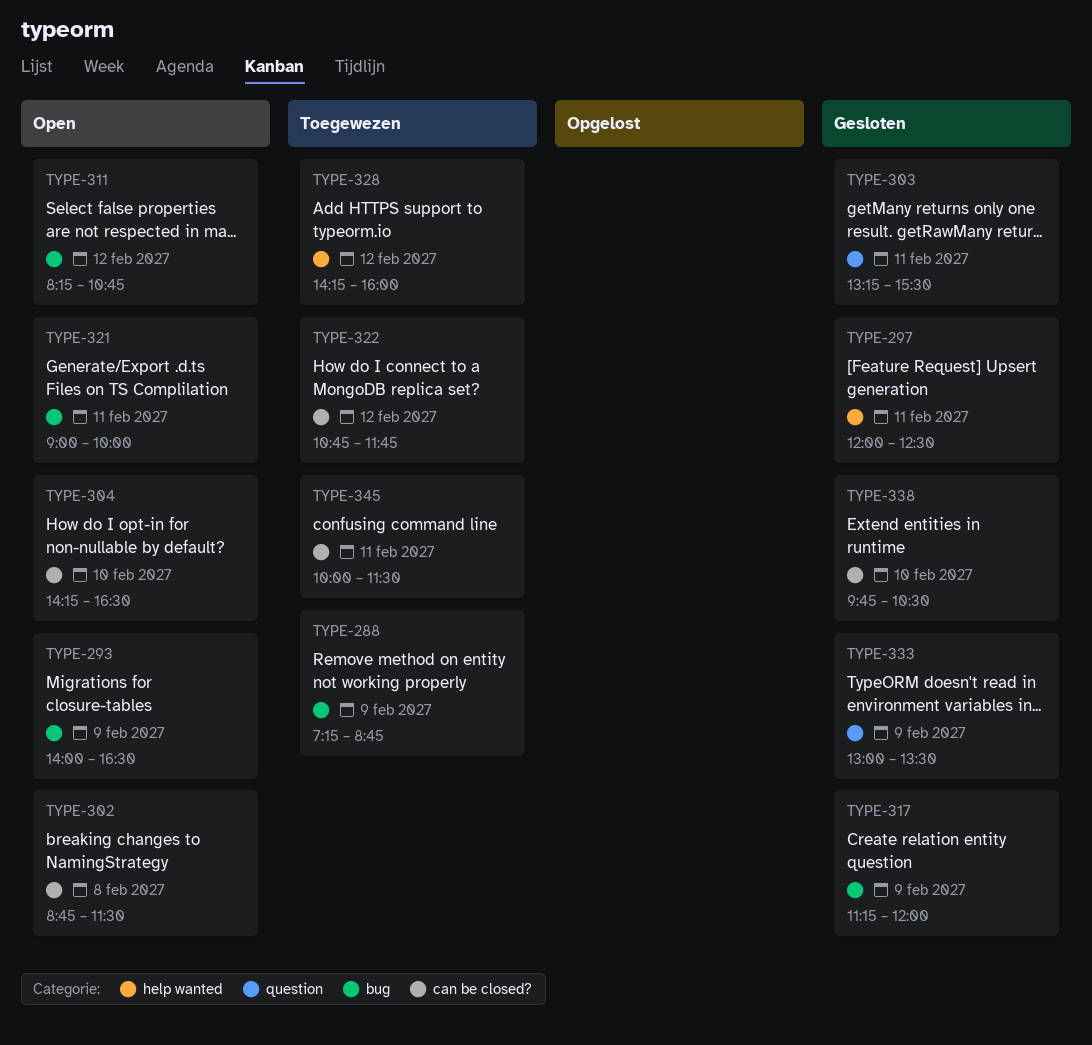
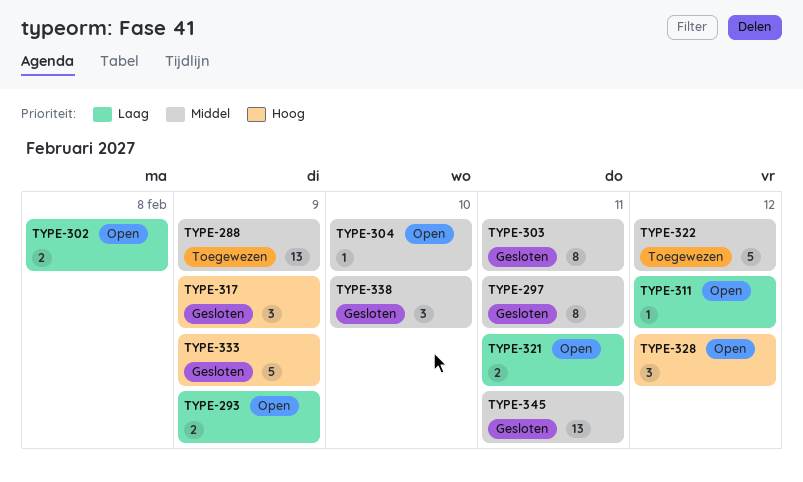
TYPE-328, status: Toegewezen -> Open
TYPE-345, status: Toegewezen -> Gesloten

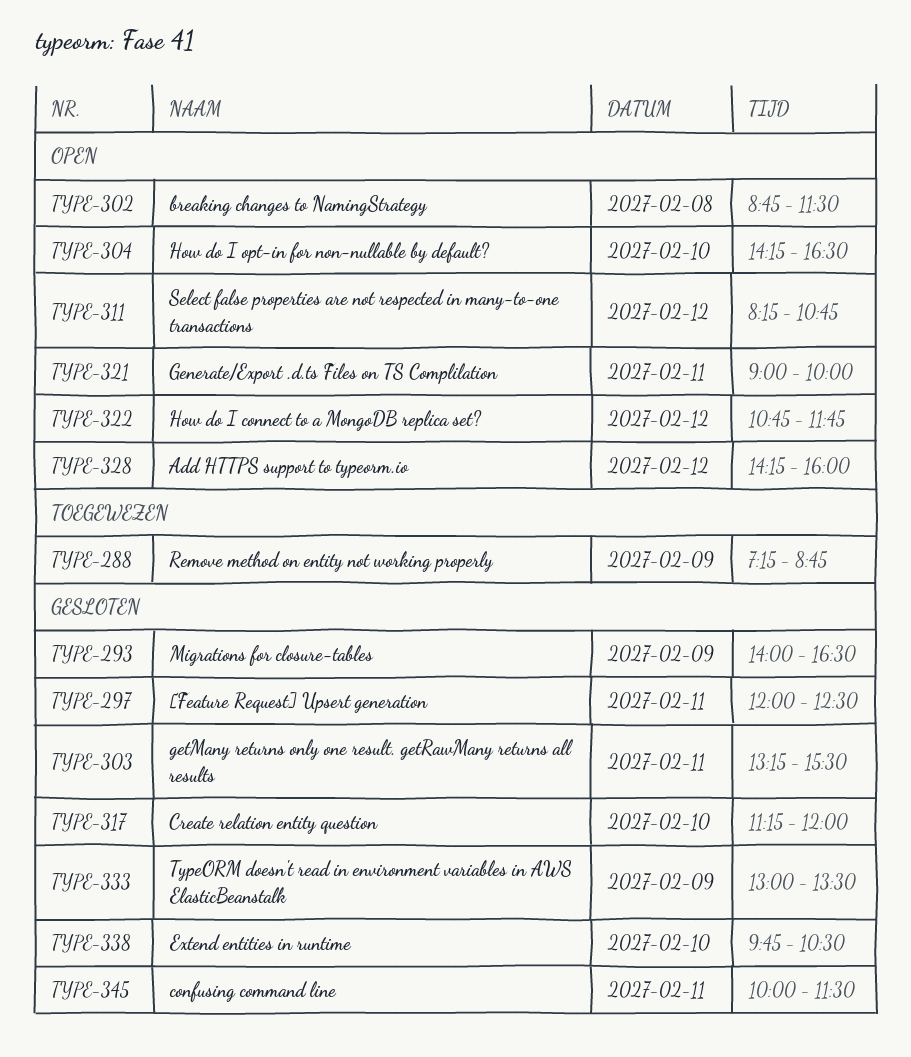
TYPE-293, status: Open -> Gesloten
TYPE-317, day: Feb 9 -> Feb 10
TYPE-322, status: Toegewezen -> Open

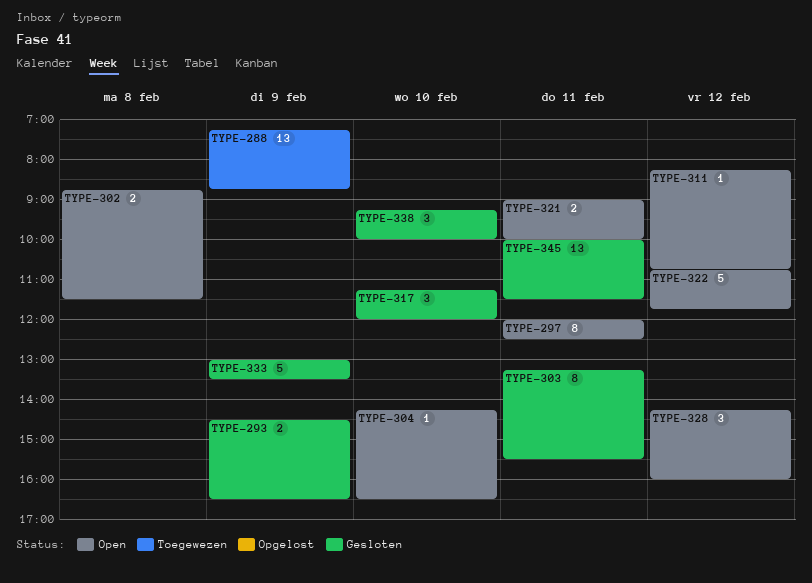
TYPE-293, begins: 14:00 -> 14:30
TYPE-297, status: Gesloten -> Open
TYPE-338, begins: 09:45 -> 09:15
TYPE-338, ends: 10:30 -> 10:00

